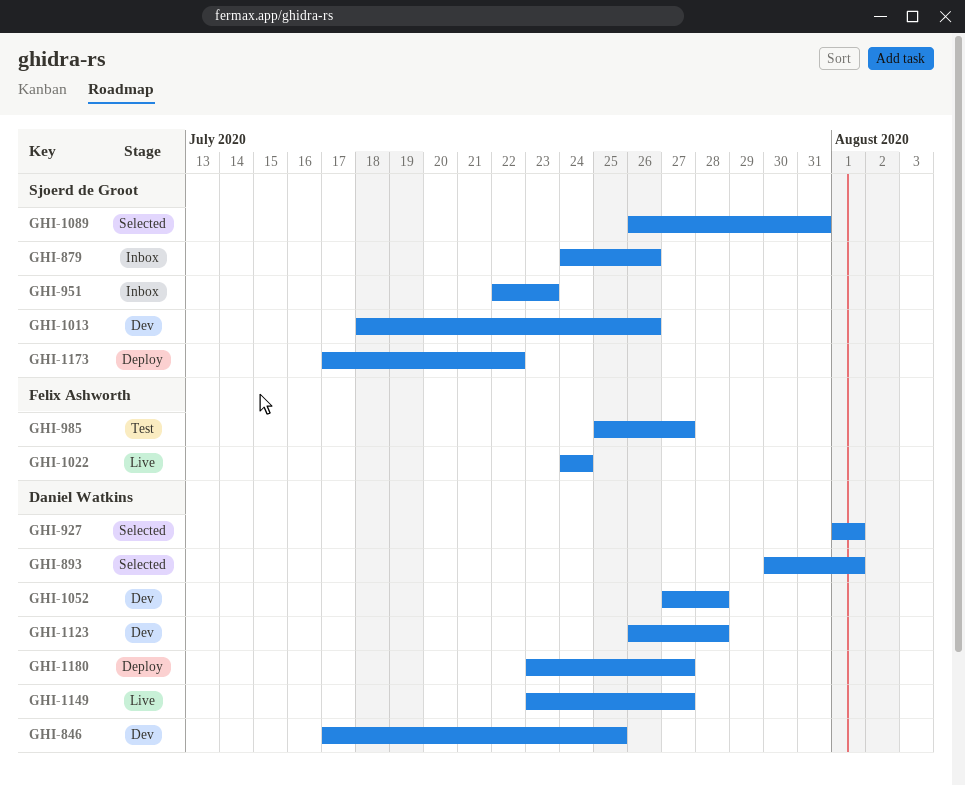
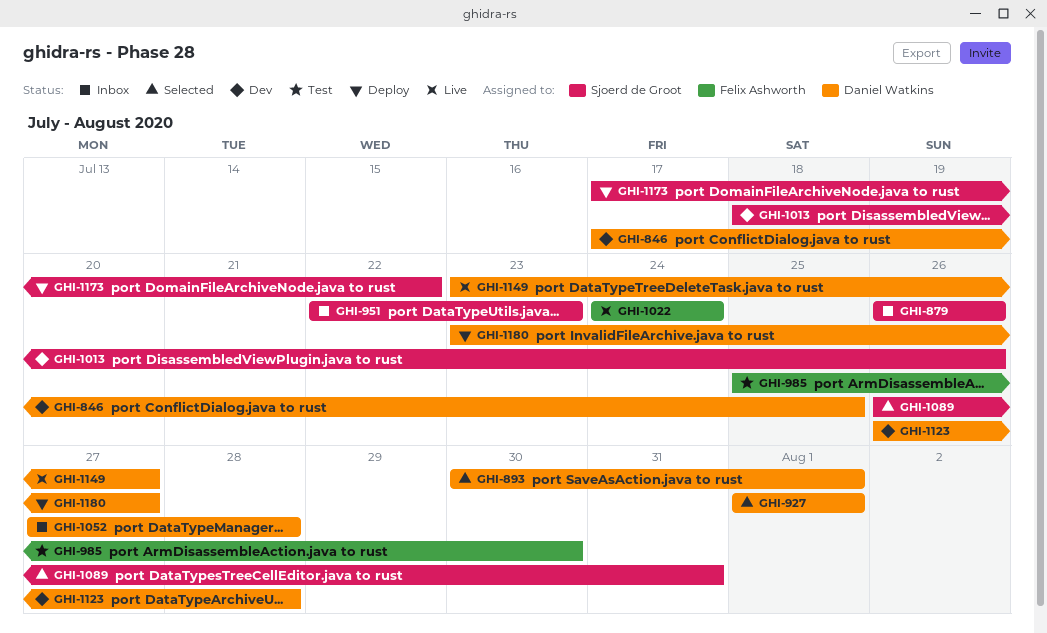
GHI-879, start: Jul 24 -> Jul 26
GHI-985, due: Jul 27 -> Jul 30
GHI-1052, status: Dev -> Inbox

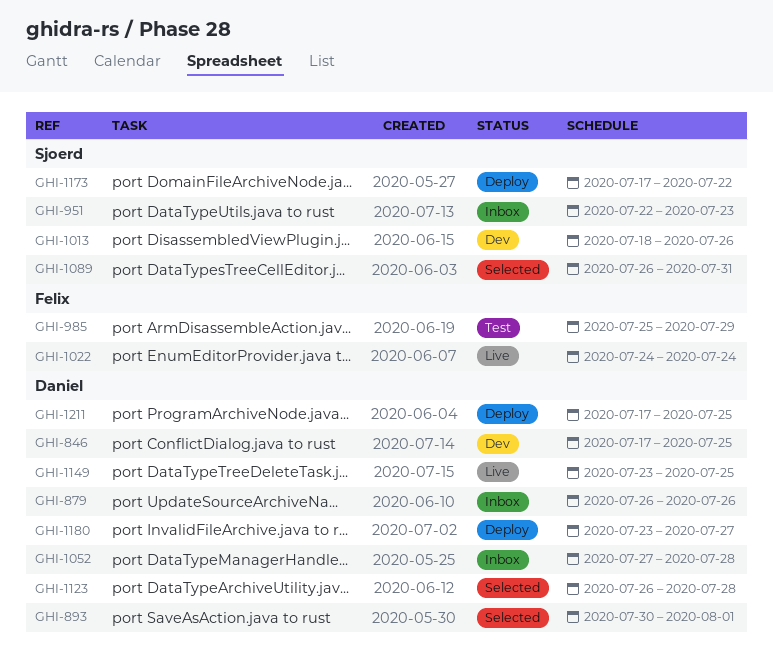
GHI-879, owner: Sjoerd de Groot -> Daniel Watkins
GHI-927: present -> none
GHI-985, due: Jul 30 -> Jul 29
GHI-1123, status: Dev -> Selected
GHI-1149, due: Jul 27 -> Jul 25
GHI-1211: none -> present

